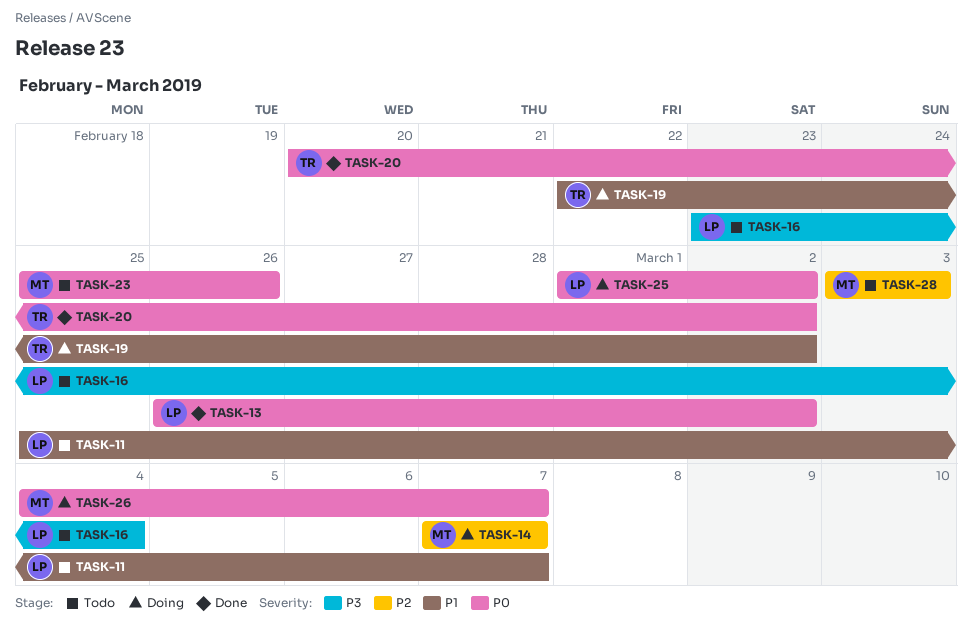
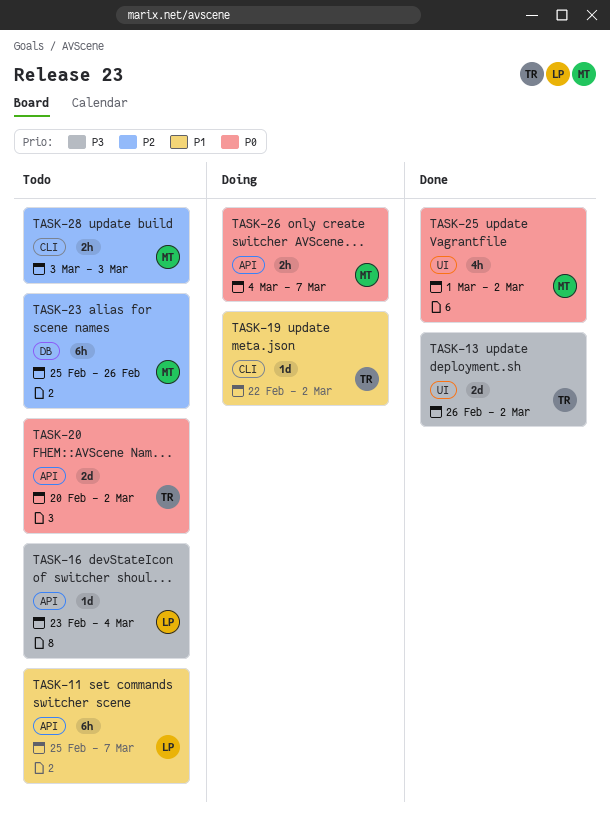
TASK-13, owner: LP -> TR
TASK-13, priority: P0 -> P3
TASK-14: present -> none
TASK-20, status: Done -> Todo
TASK-23, priority: P0 -> P2
TASK-25, status: Doing -> Done
TASK-25, owner: LP -> MT

